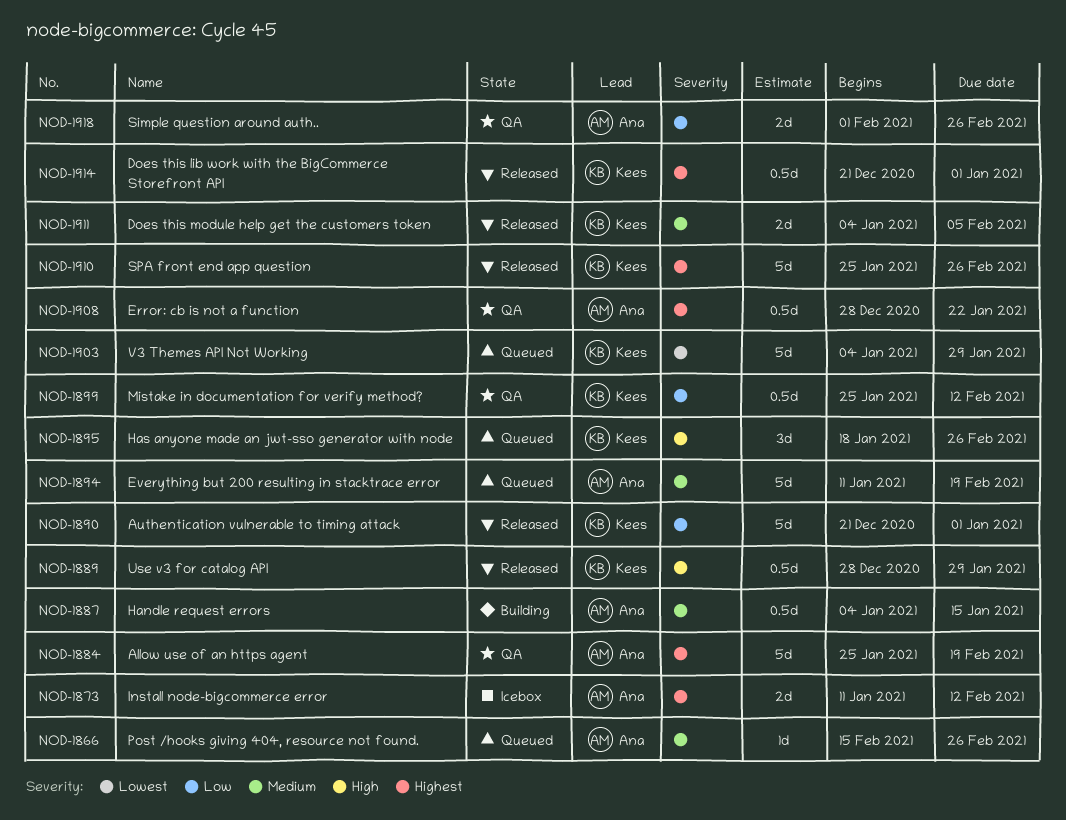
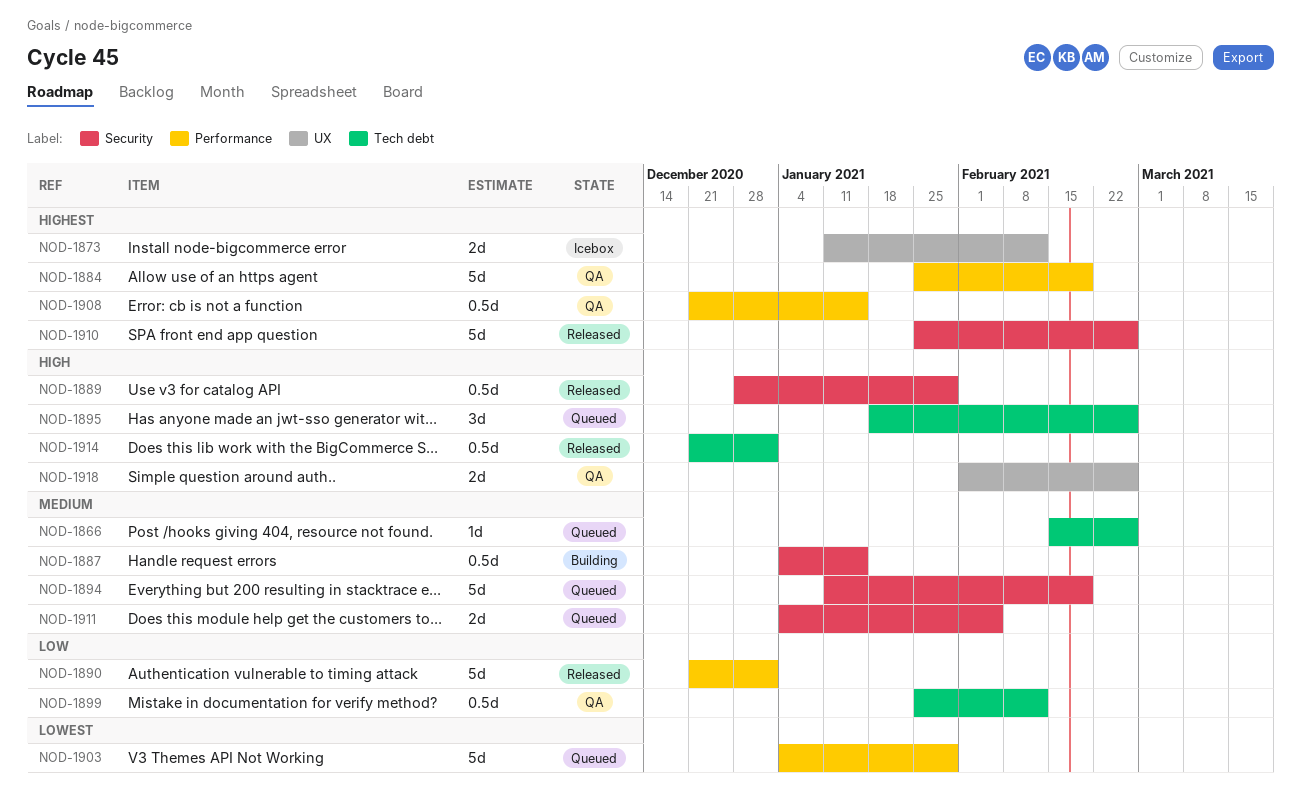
NOD-1908, start: Dec 28 -> Dec 21
NOD-1908, due: Jan 22 -> Jan 15
NOD-1911, status: Released -> Queued
NOD-1914, priority: Highest -> High
NOD-1918, priority: Low -> High

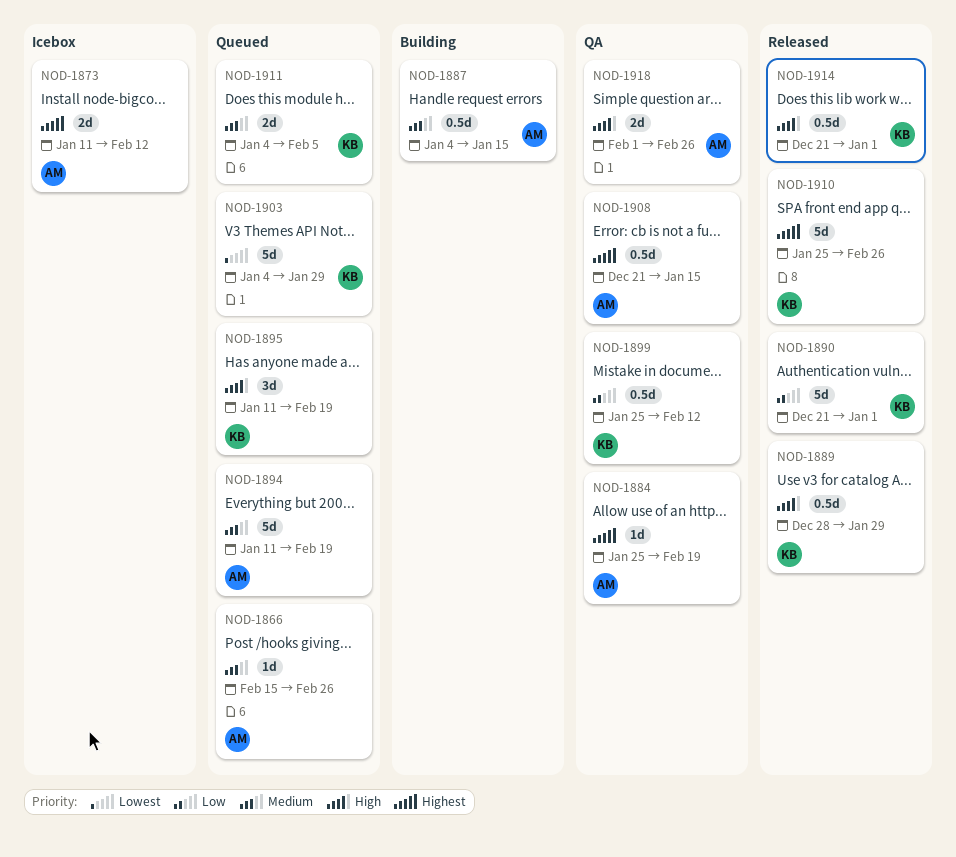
NOD-1884, estimate: 5d -> 1d
NOD-1895, start: Jan 18 -> Jan 11
NOD-1895, due: Feb 26 -> Feb 19

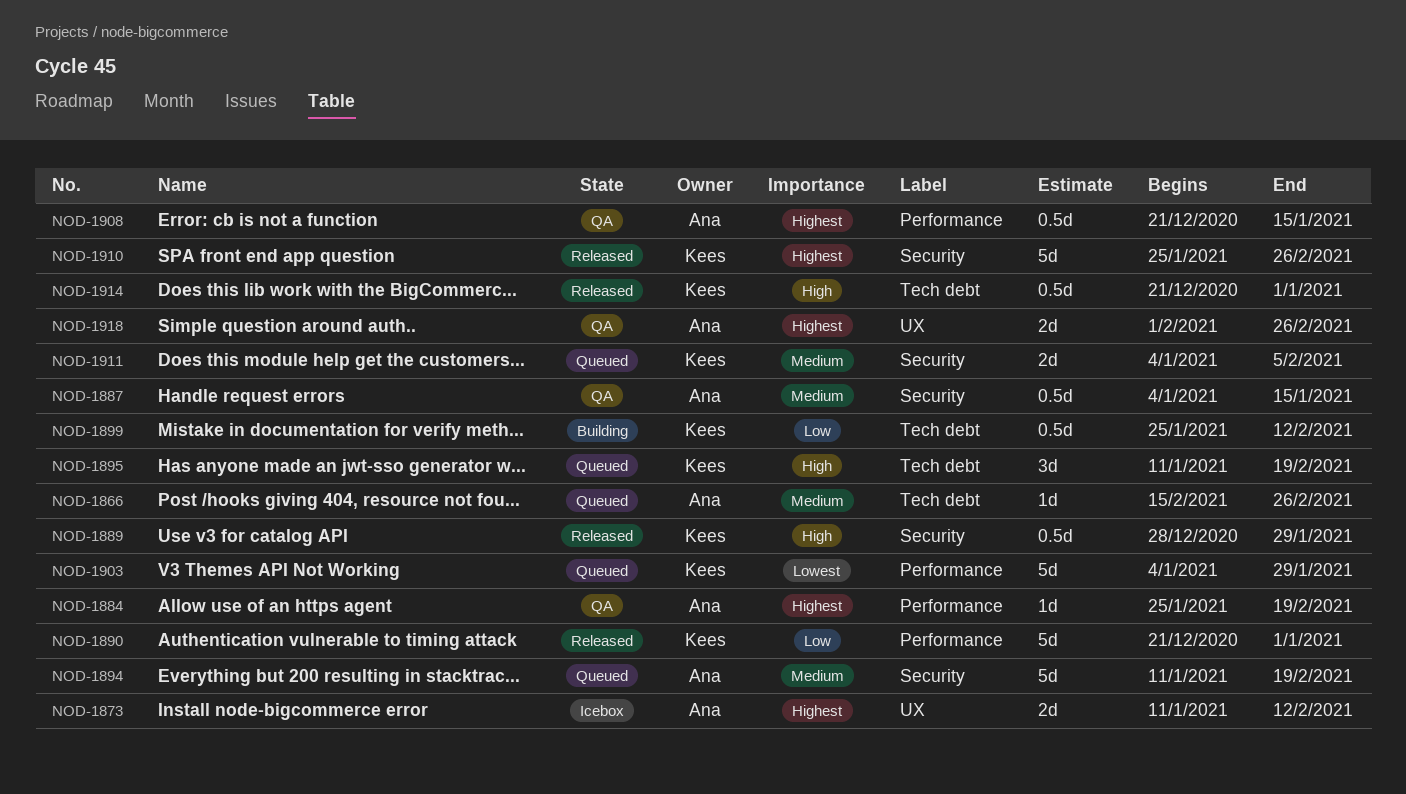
NOD-1887, status: Building -> QA
NOD-1899, status: QA -> Building
NOD-1918, priority: High -> Highest

